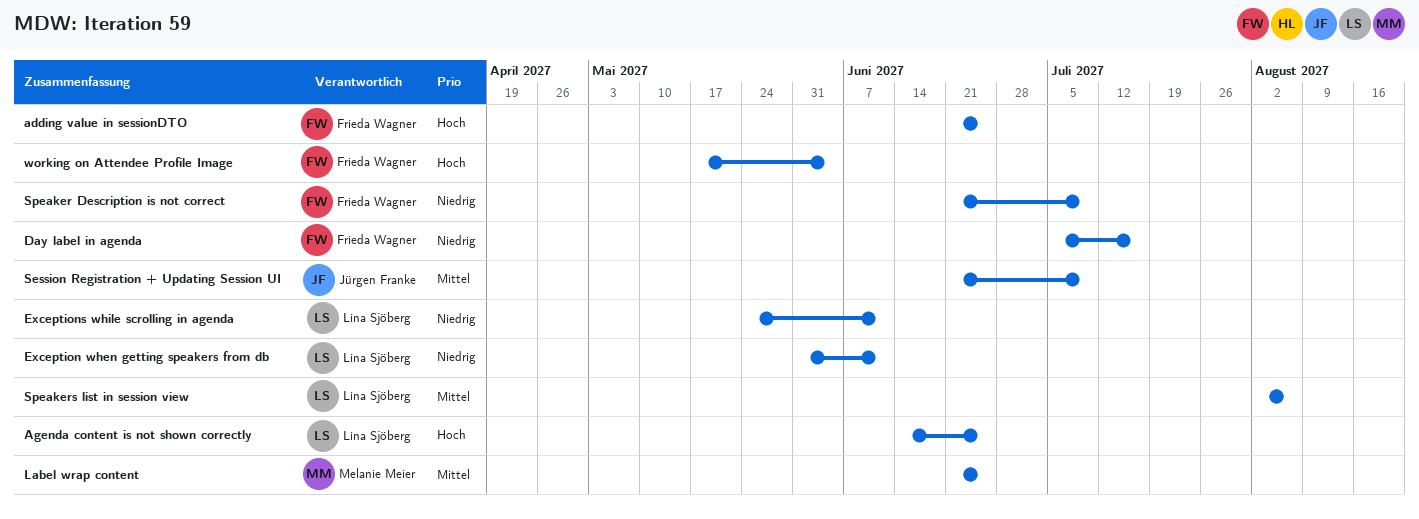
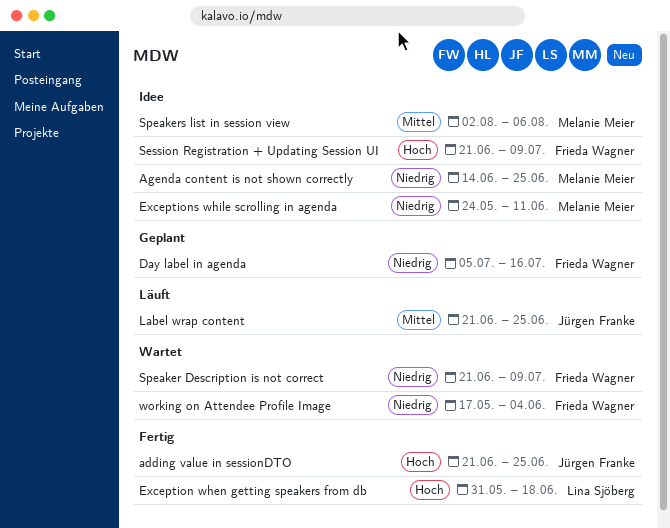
adding value in sessionDTO, owner: Frieda Wagner -> Jürgen Franke
Agenda content is not shown correctly, owner: Lina Sjöberg -> Melanie Meier
Agenda content is not shown correctly, priority: Hoch -> Niedrig
Exception when getting speakers from db, priority: Niedrig -> Hoch
Exception when getting speakers from db, due: Jun 11 -> Jun 18
Exceptions while scrolling in agenda, owner: Lina Sjöberg -> Melanie Meier
Label wrap content, owner: Melanie Meier -> Jürgen Franke
Session Registration + Updating Session UI, owner: Jürgen Franke -> Frieda Wagner
Session Registration + Updating Session UI, priority: Mittel -> Hoch
Speakers list in session view, owner: Lina Sjöberg -> Melanie Meier
working on Attendee Profile Image, priority: Hoch -> Niedrig

